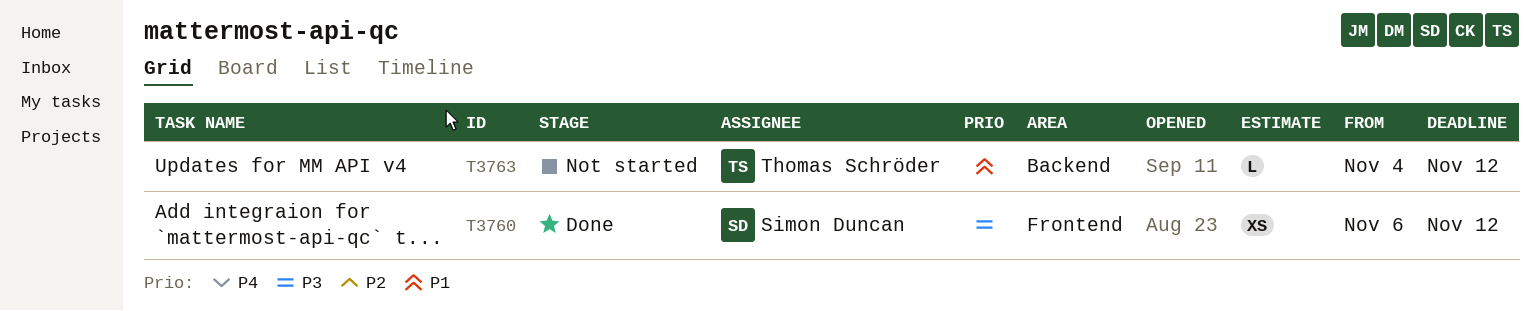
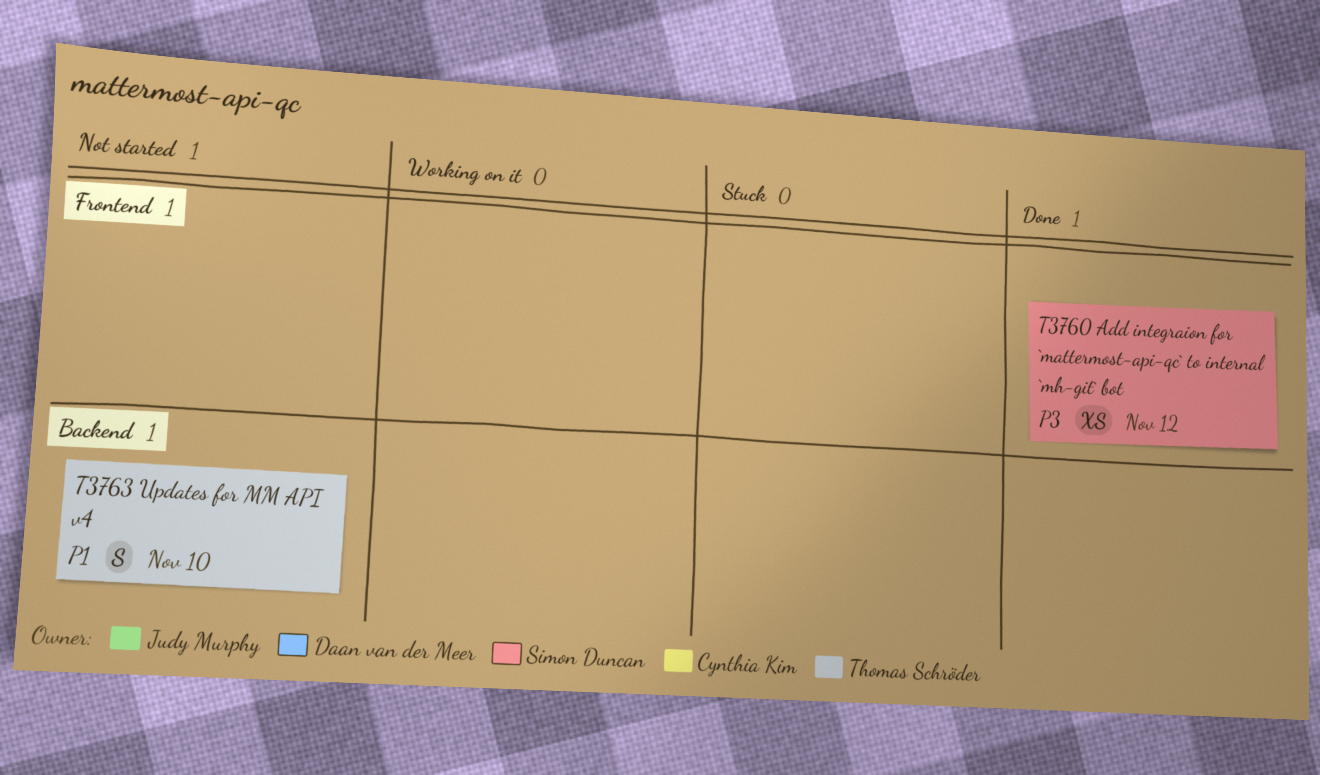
T3763, estimate: L -> S
T3763, due: Nov 12 -> Nov 10

